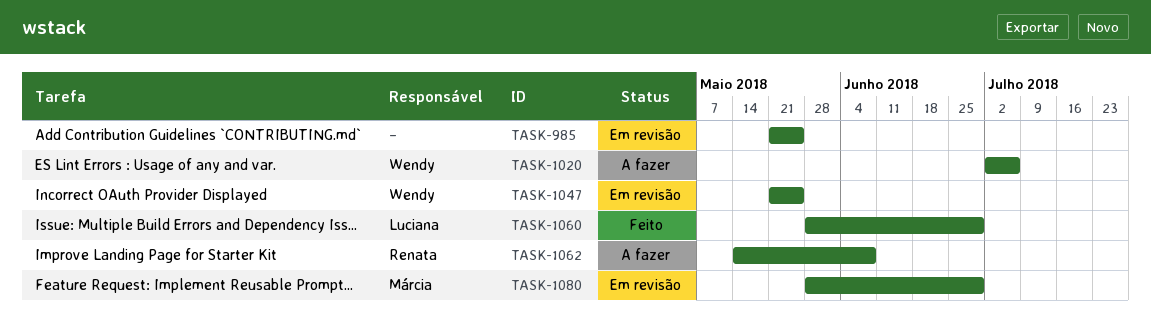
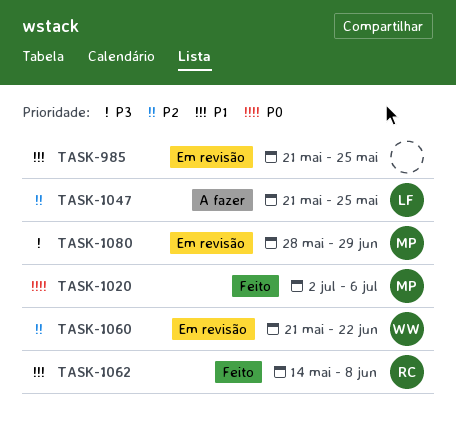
TASK-1020, status: A fazer -> Feito
TASK-1020, owner: Wendy -> Márcia
TASK-1047, status: Em revisão -> A fazer
TASK-1047, owner: Wendy -> Luciana
TASK-1060, status: Feito -> Em revisão
TASK-1060, owner: Luciana -> Wendy
TASK-1060, start: May 28 -> May 21
TASK-1060, due: Jun 29 -> Jun 22
TASK-1062, status: A fazer -> Feito

